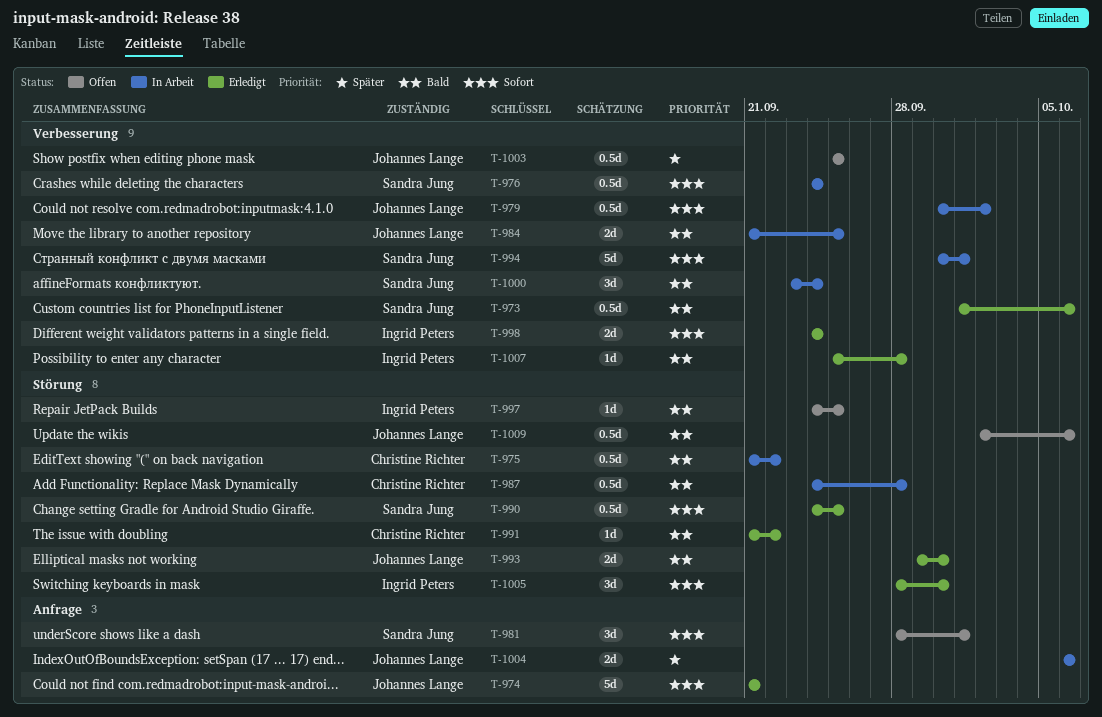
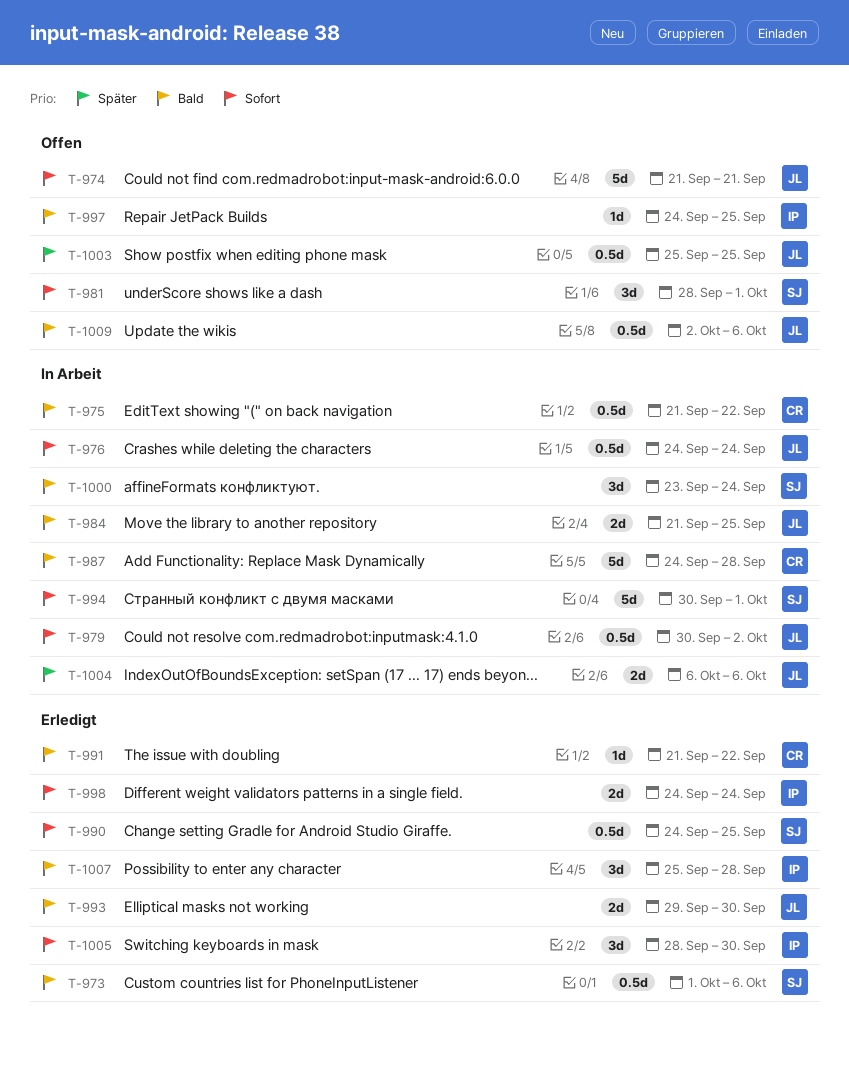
T-974, status: Erledigt -> Offen
T-976, owner: Sandra Jung -> Johannes Lange
T-987, estimate: 0.5d -> 5d
T-1007, estimate: 1d -> 3d

